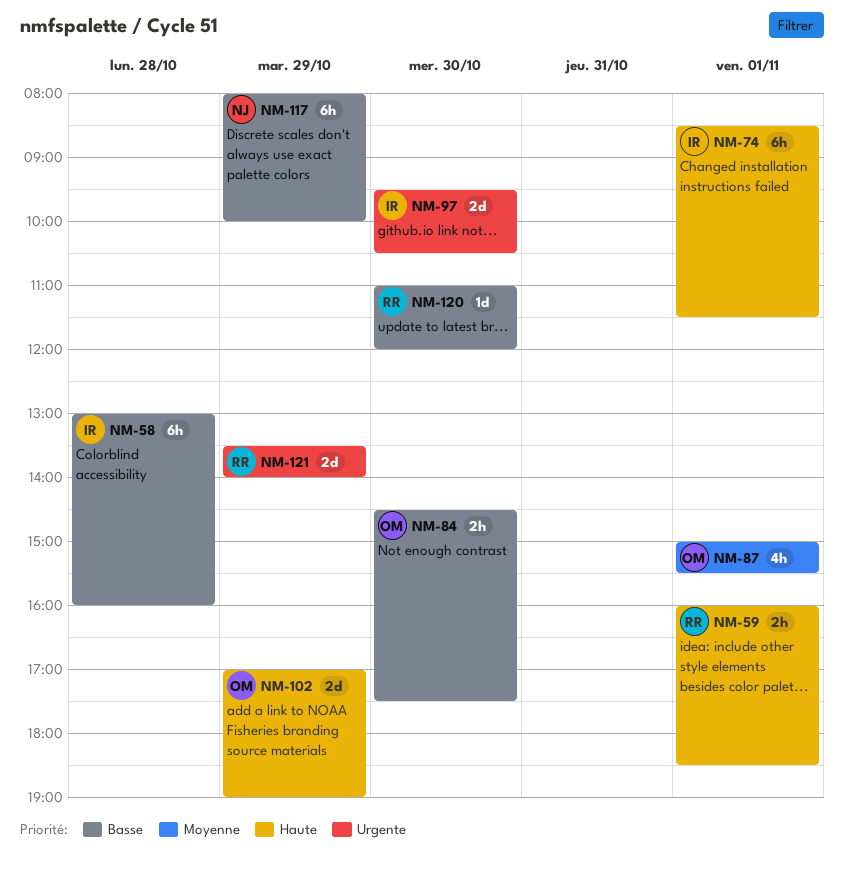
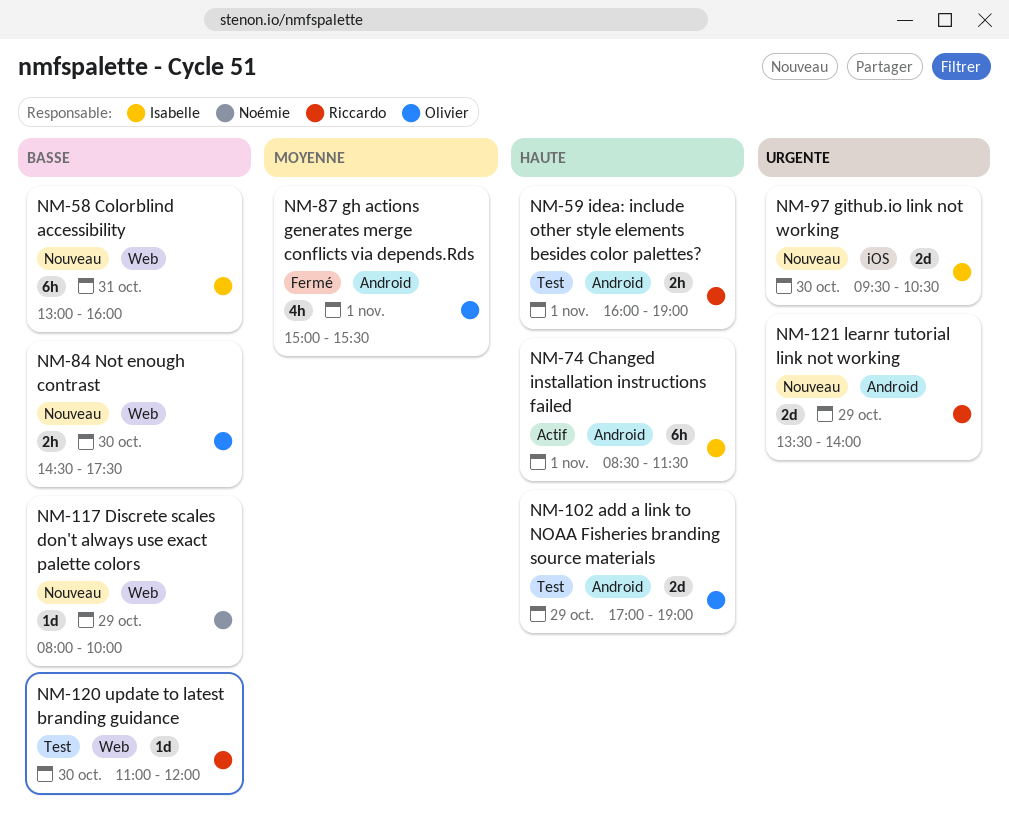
NM-58, day: Oct 28 -> Oct 31
NM-59, ends: 18:30 -> 19:00
NM-117, estimate: 6h -> 1d

